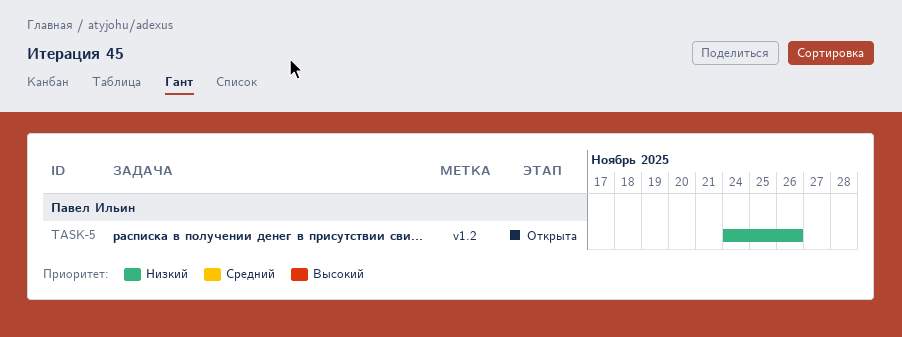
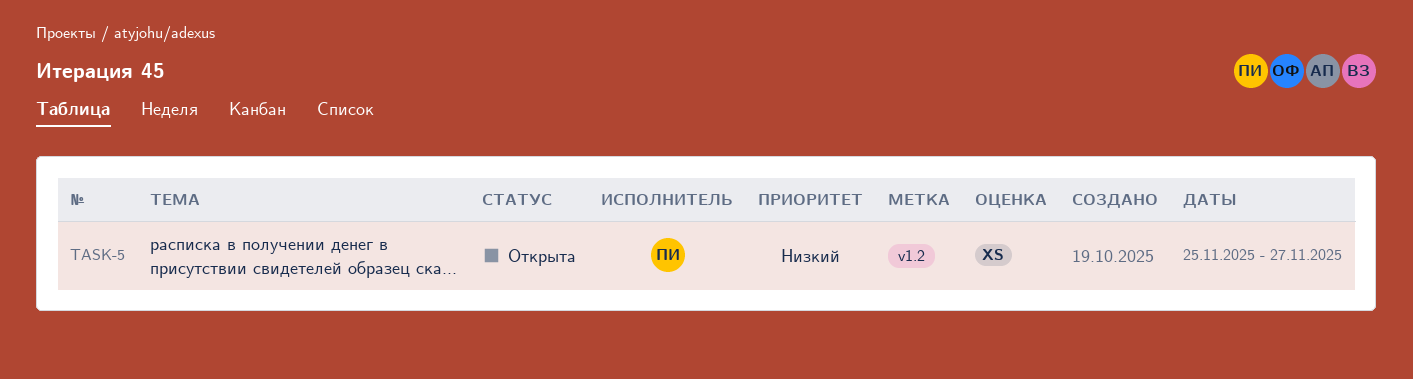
TASK-5, start: Nov 24 -> Nov 25
TASK-5, due: Nov 26 -> Nov 27

